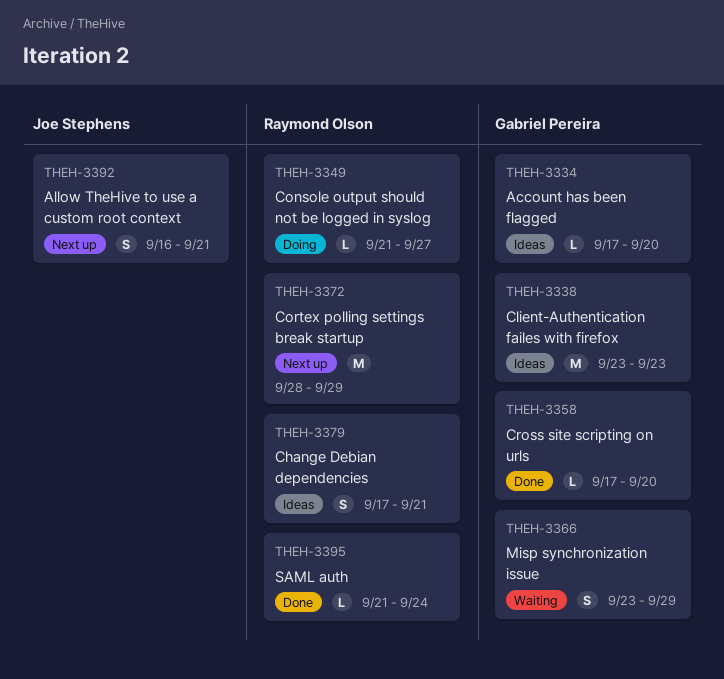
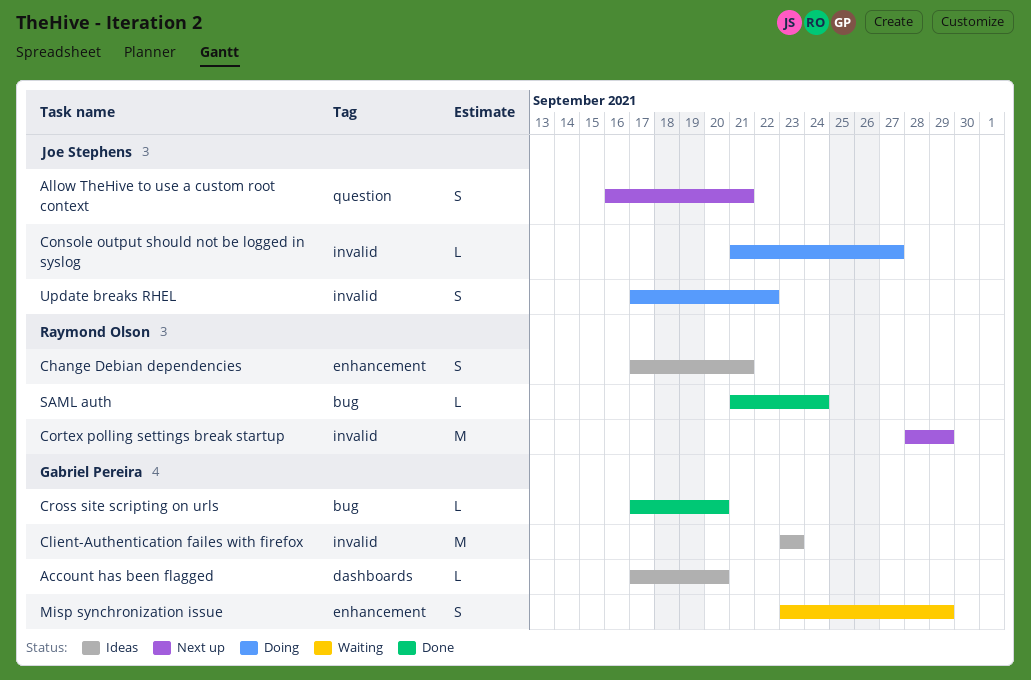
Console output should not be logged in syslog, owner: Raymond Olson -> Joe Stephens
Update breaks RHEL: none -> present

